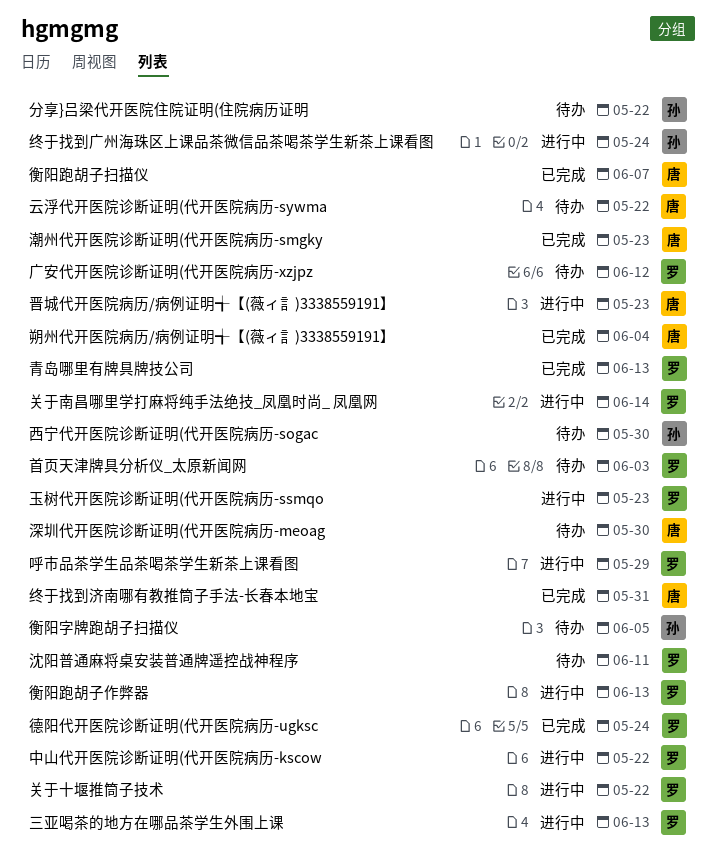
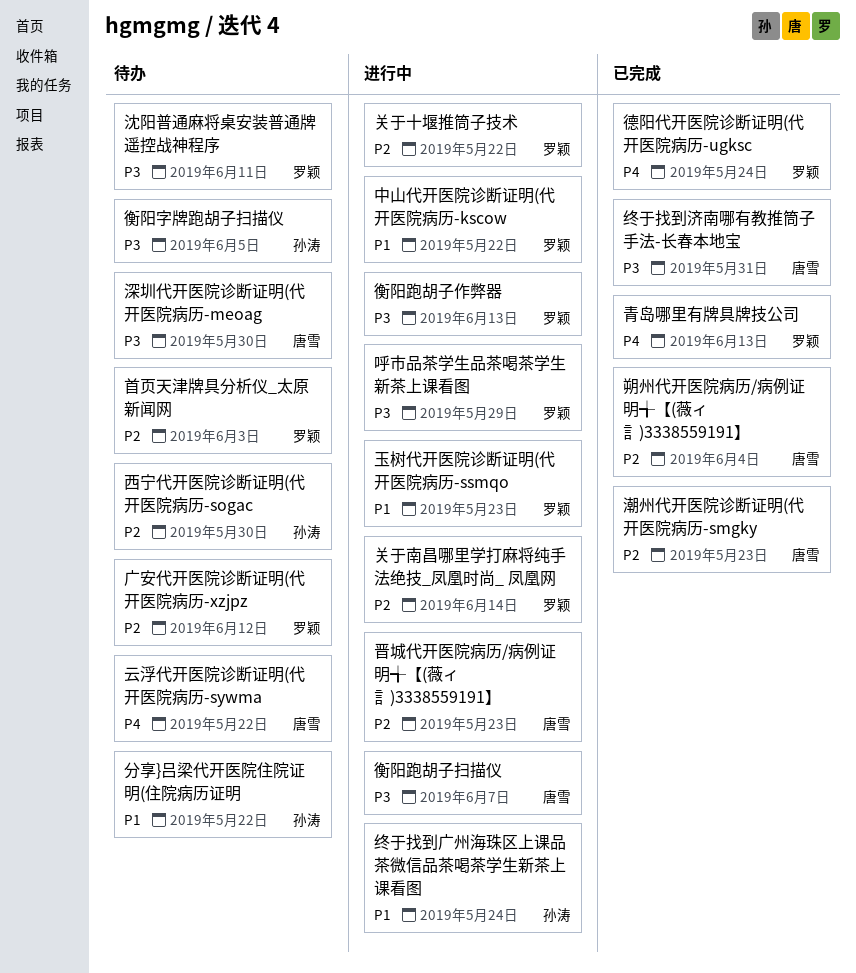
三亚喝茶的地方在哪品茶学生外围上课: present -> none
衡阳跑胡子扫描仪, status: 已完成 -> 进行中

